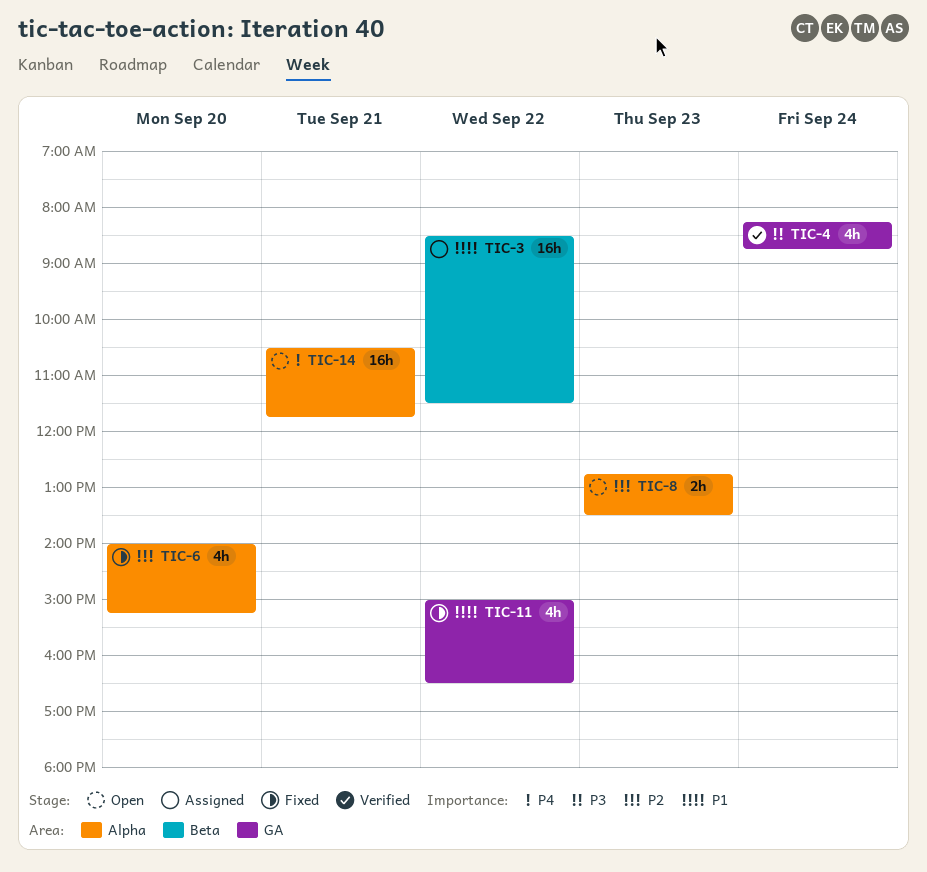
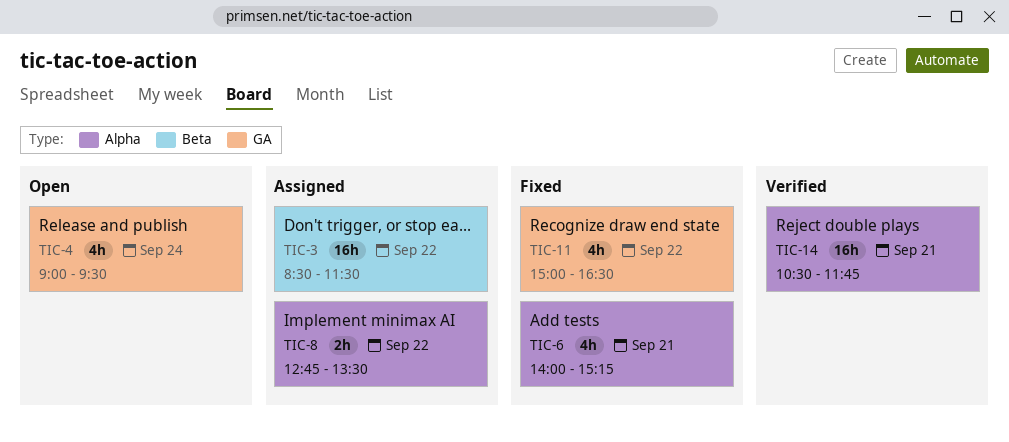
TIC-4, status: Verified -> Open
TIC-4, begins: 08:15 -> 09:00
TIC-4, ends: 08:45 -> 09:30
TIC-6, day: Sep 20 -> Sep 21
TIC-8, status: Open -> Assigned
TIC-8, day: Sep 23 -> Sep 22
TIC-14, status: Open -> Verified

